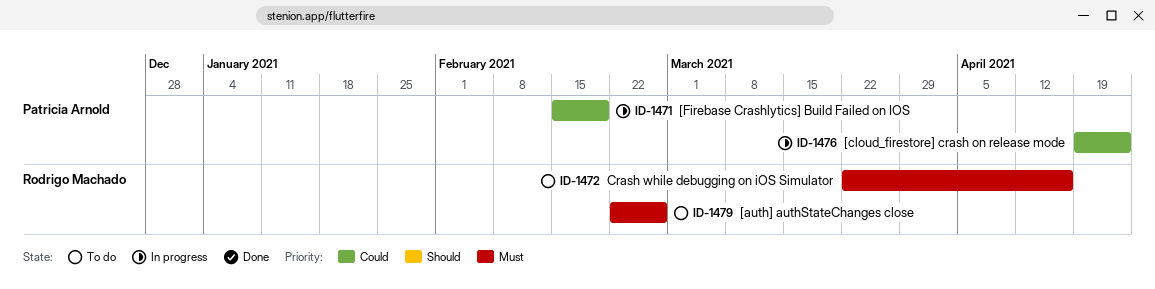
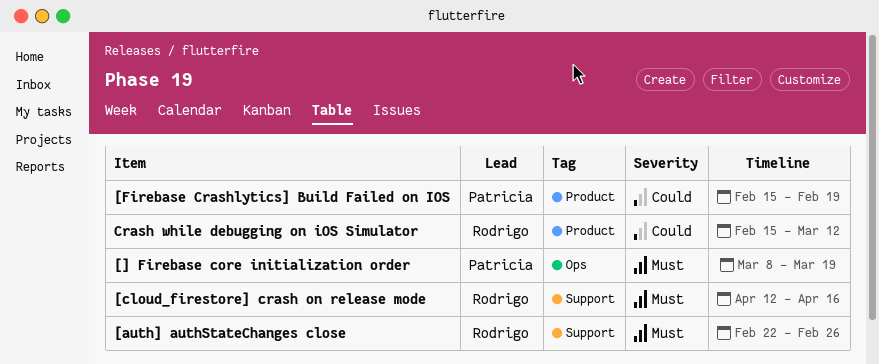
[] Firebase core initialization order: none -> present
[cloud_firestore] crash on release mode, owner: Patricia Arnold -> Rodrigo Machado
[cloud_firestore] crash on release mode, priority: Could -> Must
[cloud_firestore] crash on release mode, start: Apr 19 -> Apr 12
[cloud_firestore] crash on release mode, due: Apr 23 -> Apr 16
Crash while debugging on iOS Simulator, priority: Must -> Could
Crash while debugging on iOS Simulator, start: Mar 22 -> Feb 15
Crash while debugging on iOS Simulator, due: Apr 16 -> Mar 12

